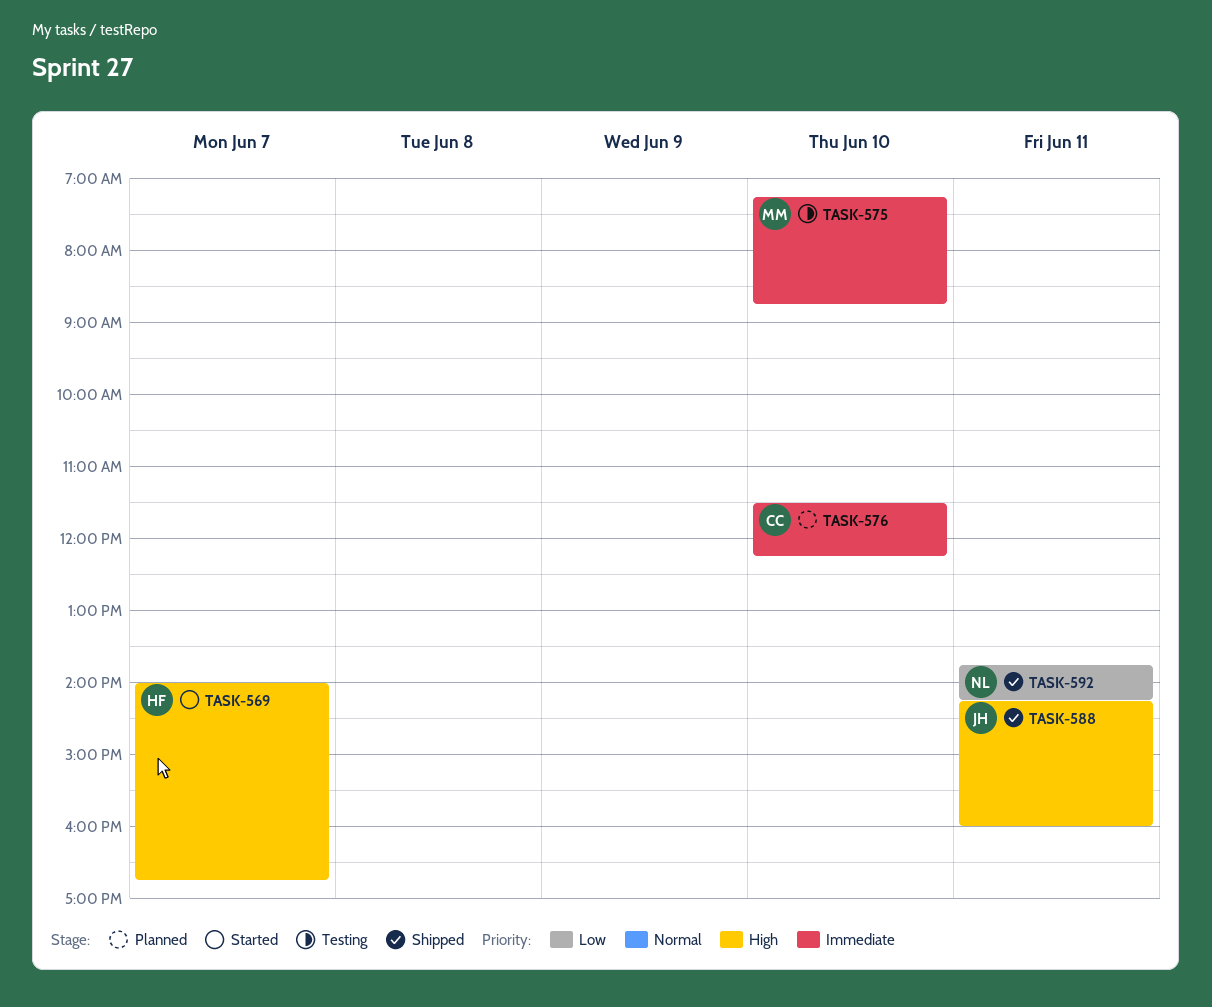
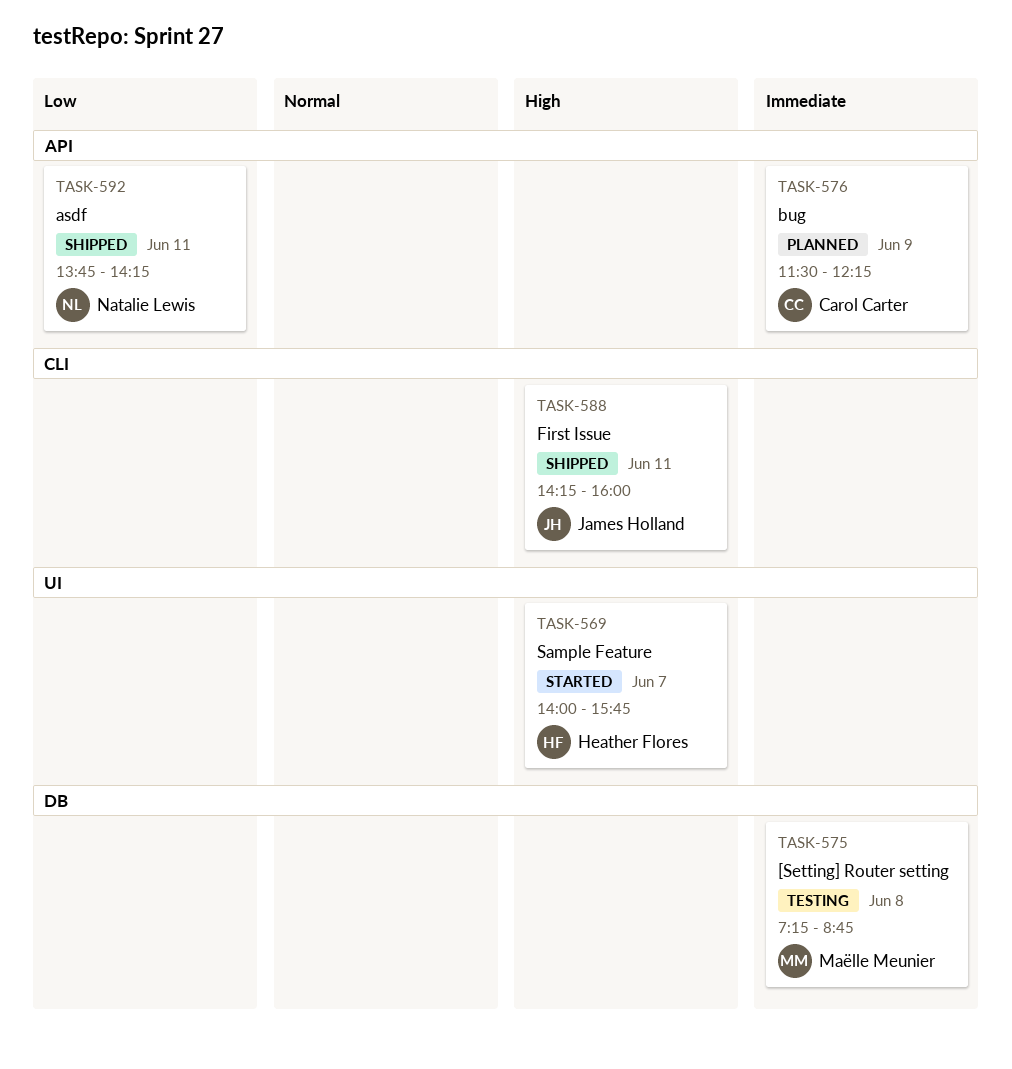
TASK-569, ends: 16:45 -> 15:45
TASK-575, day: Jun 10 -> Jun 8
TASK-576, day: Jun 10 -> Jun 9

